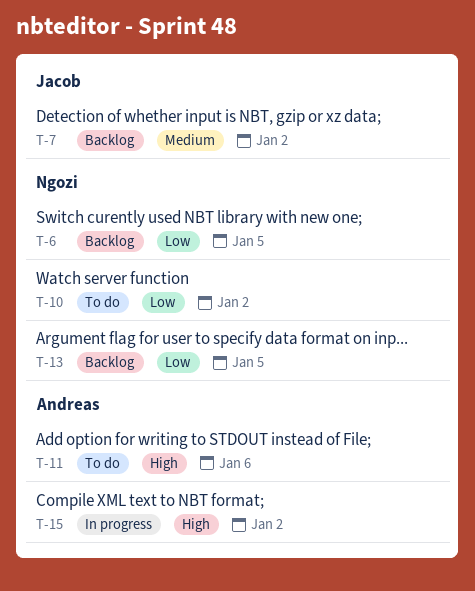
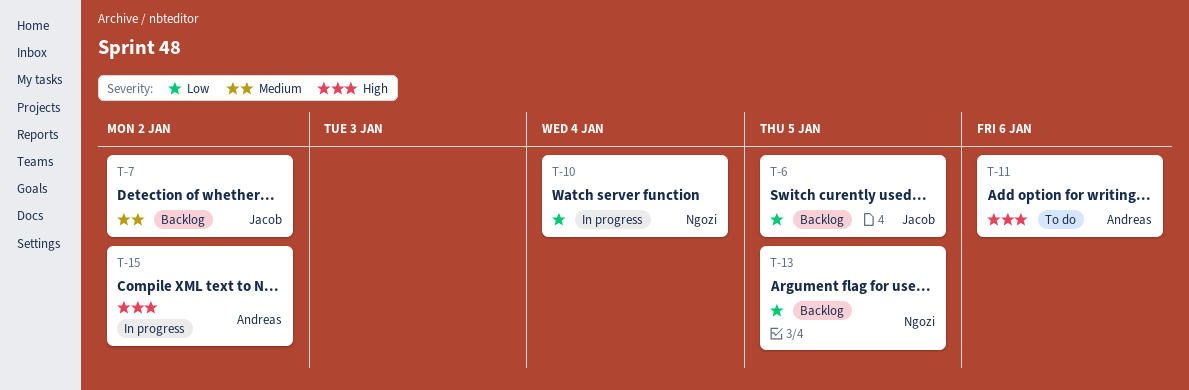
T-6, owner: Ngozi -> Jacob
T-10, status: To do -> In progress
T-10, due: Jan 2 -> Jan 4

